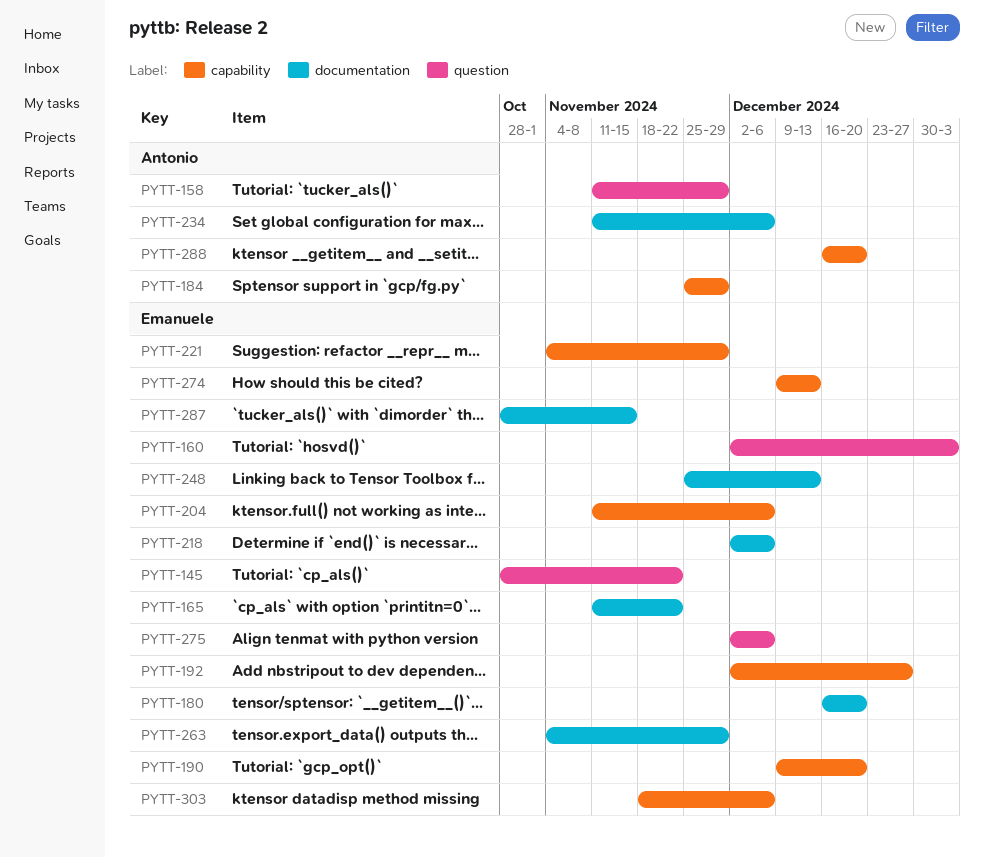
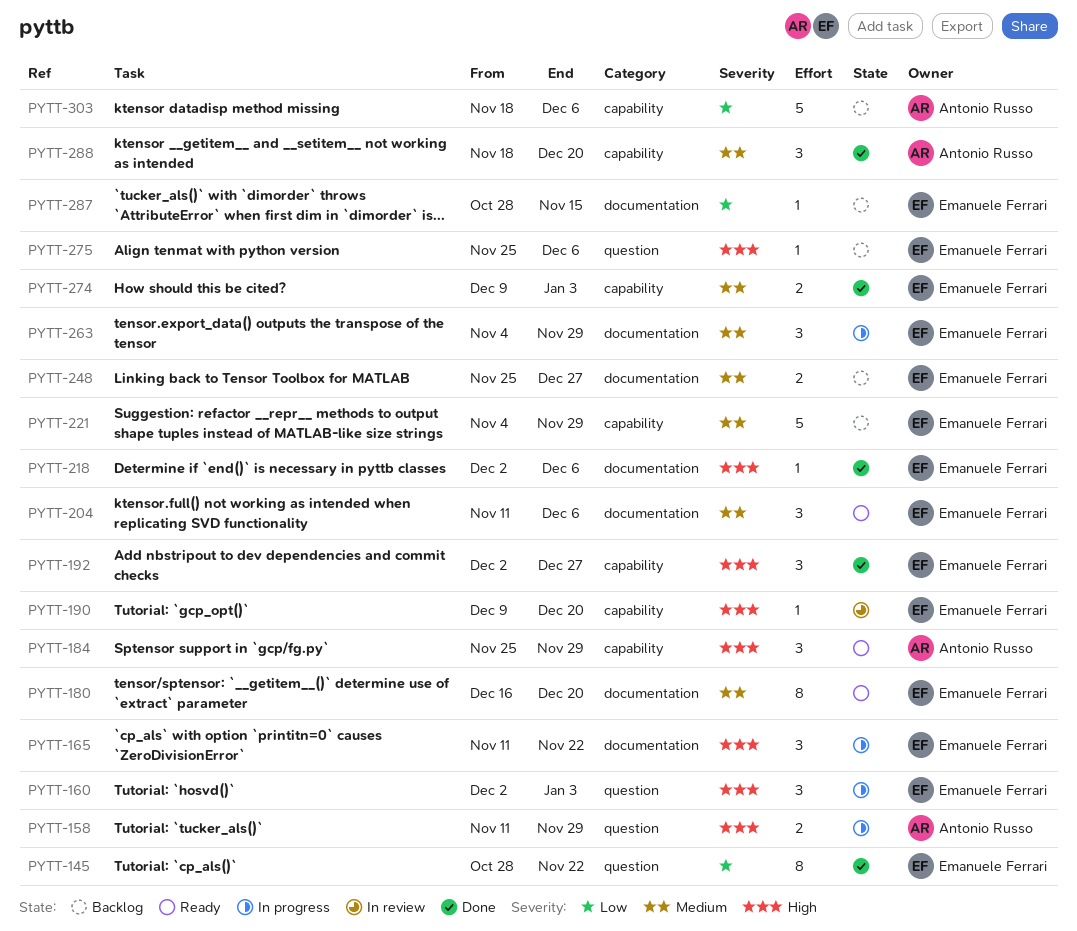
PYTT-204, label: capability -> documentation
PYTT-234: present -> none
PYTT-248, due: Dec 13 -> Dec 27
PYTT-274, due: Dec 13 -> Jan 3
PYTT-275, start: Dec 2 -> Nov 25
PYTT-288, start: Dec 16 -> Nov 18
PYTT-303, owner: Emanuele Ferrari -> Antonio Russo

